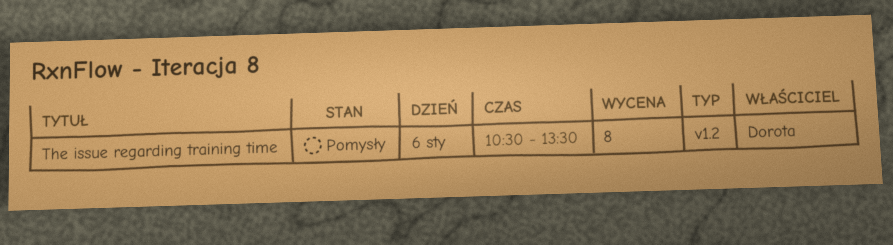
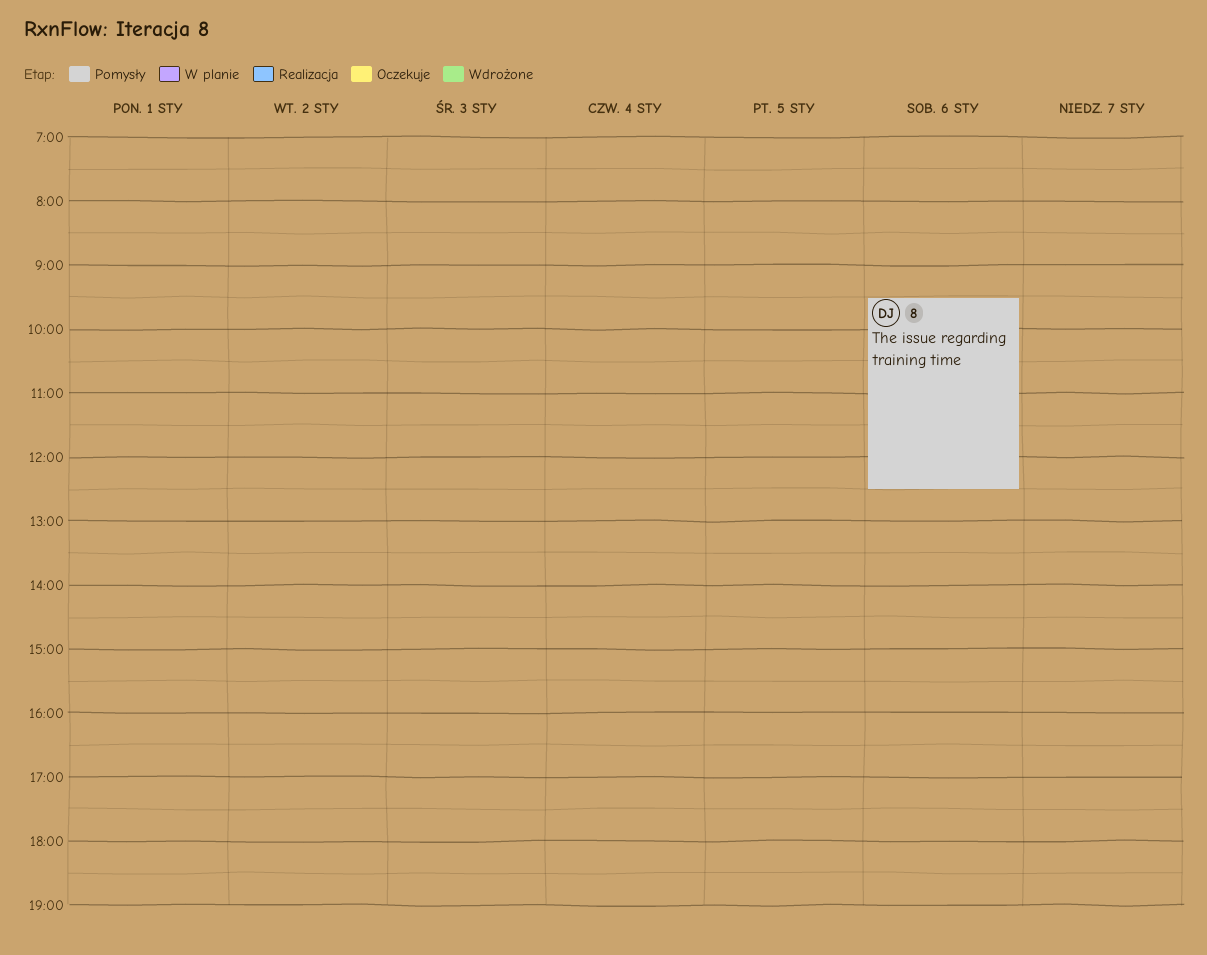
The issue regarding training time, begins: 10:30 -> 09:30
The issue regarding training time, ends: 13:30 -> 12:30

